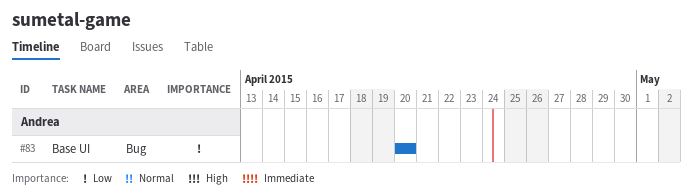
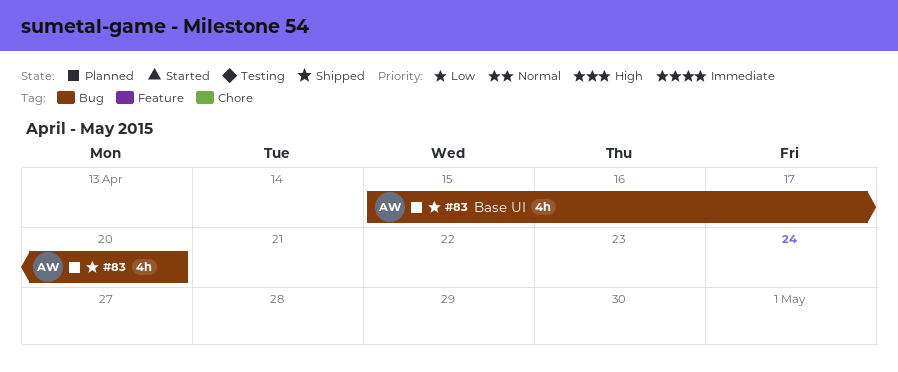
#83, start: Apr 20 -> Apr 15

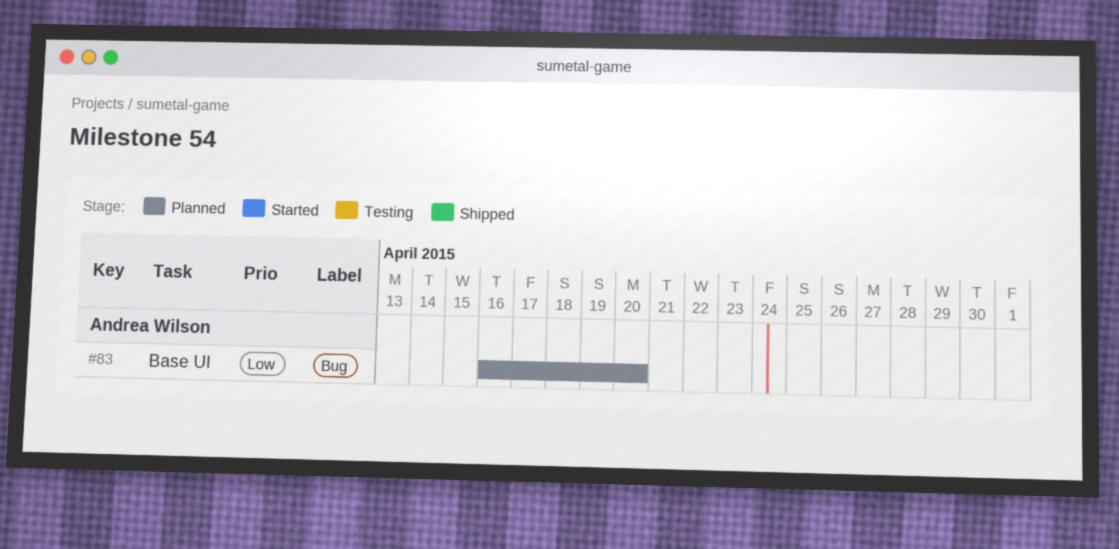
#83, start: Apr 15 -> Apr 16

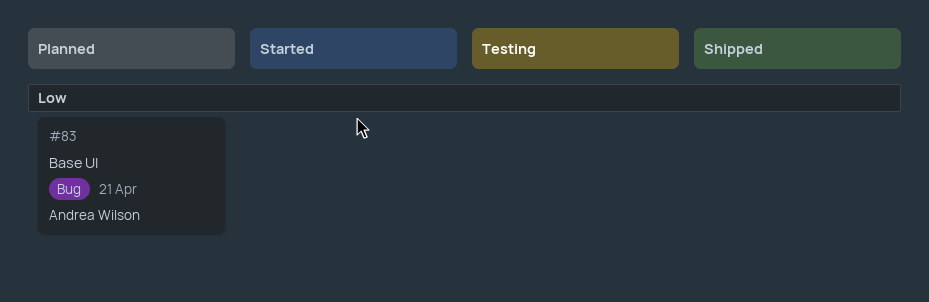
#83, due: Apr 20 -> Apr 21

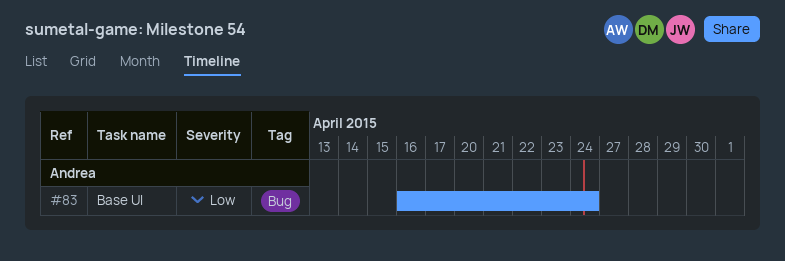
#83, due: Apr 21 -> Apr 24

